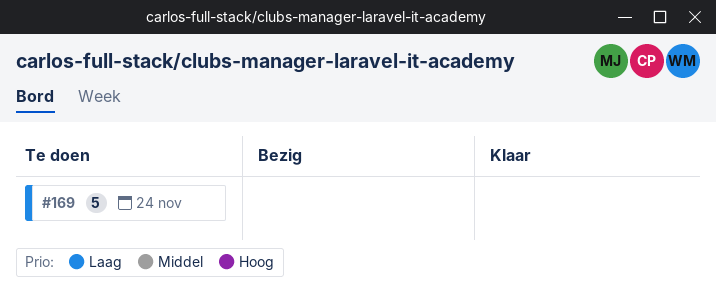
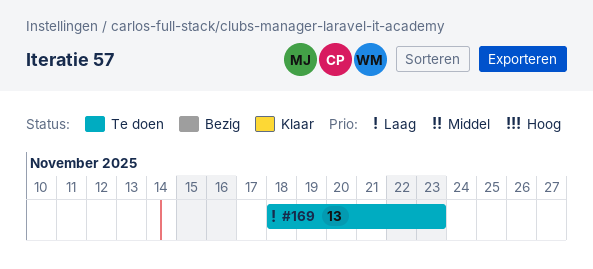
#169, estimate: 5 -> 13
#169, due: Nov 24 -> Nov 23

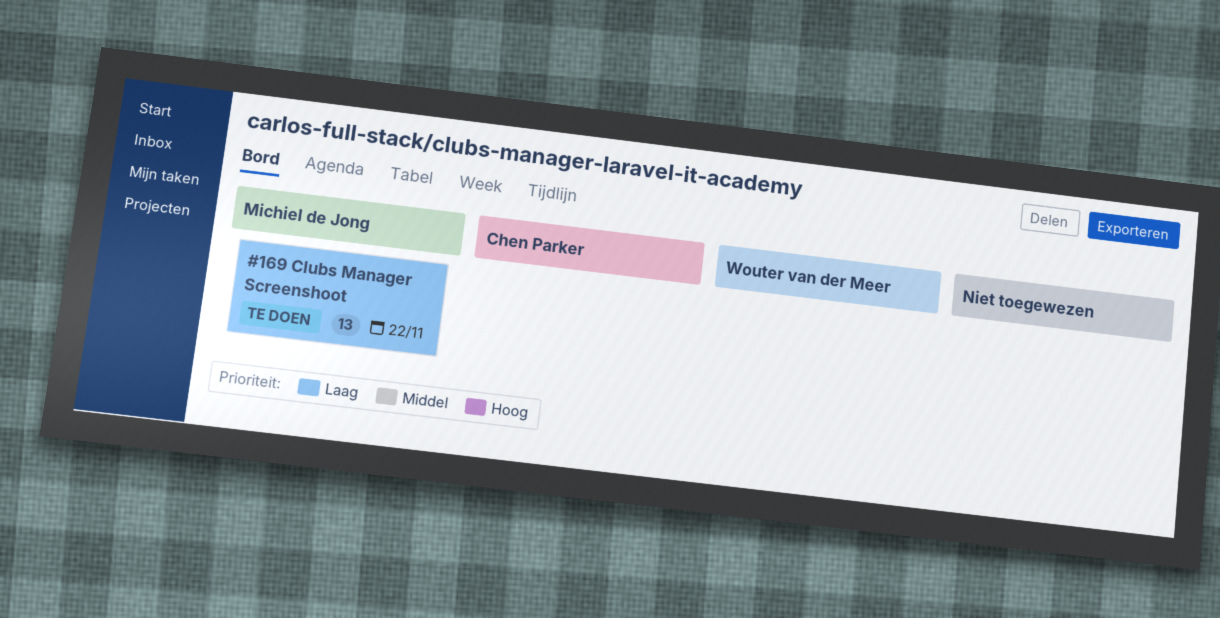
#169, due: Nov 23 -> Nov 22

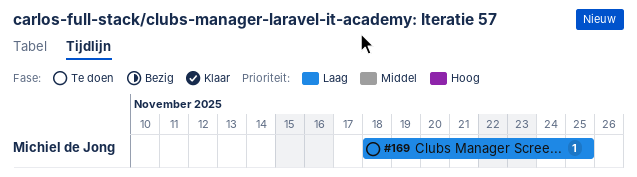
#169, estimate: 13 -> 1
#169, due: Nov 22 -> Nov 25

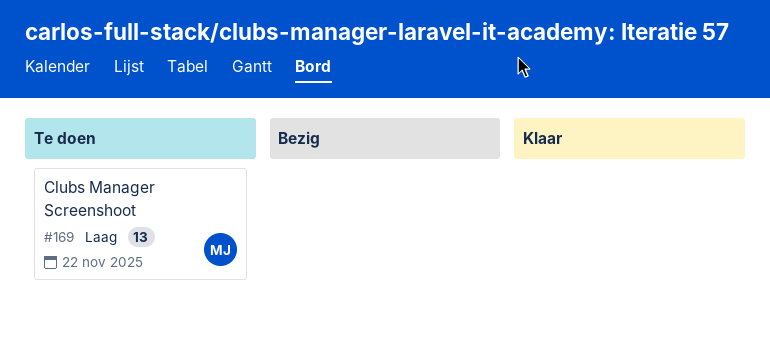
#169, estimate: 1 -> 13
#169, due: Nov 25 -> Nov 22

